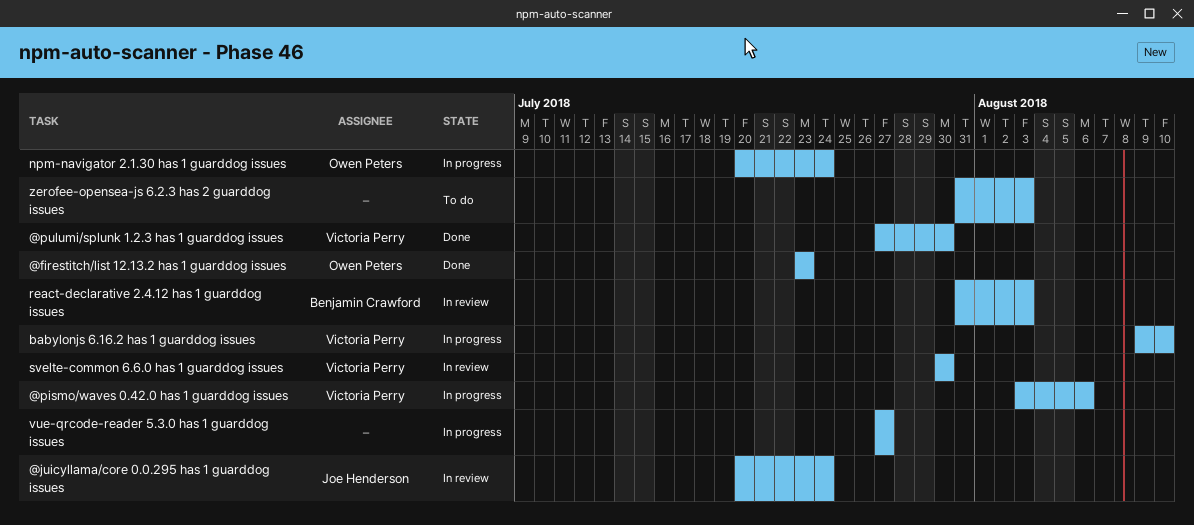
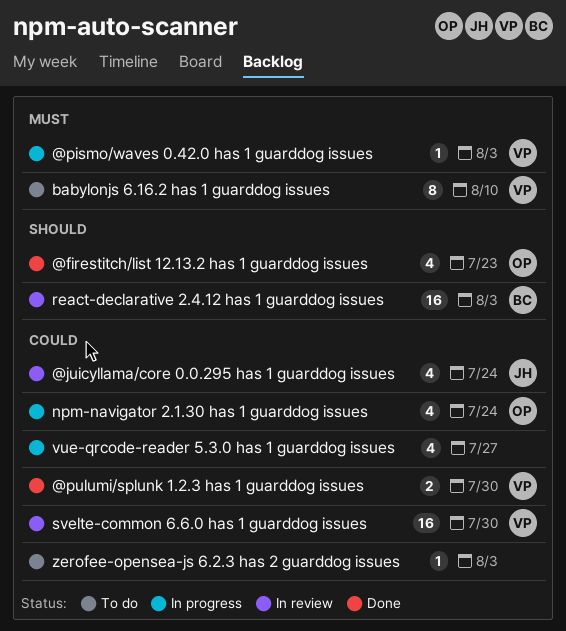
@pismo/waves 0.42.0 has 1 guarddog issues, due: Aug 6 -> Aug 3
babylonjs 6.16.2 has 1 guarddog issues, status: In progress -> To do

